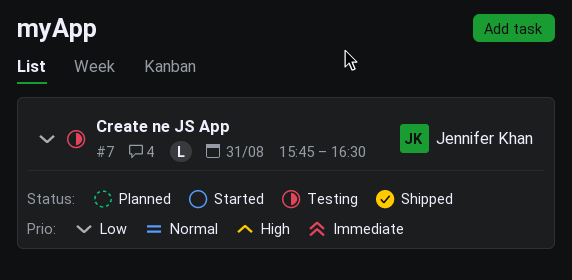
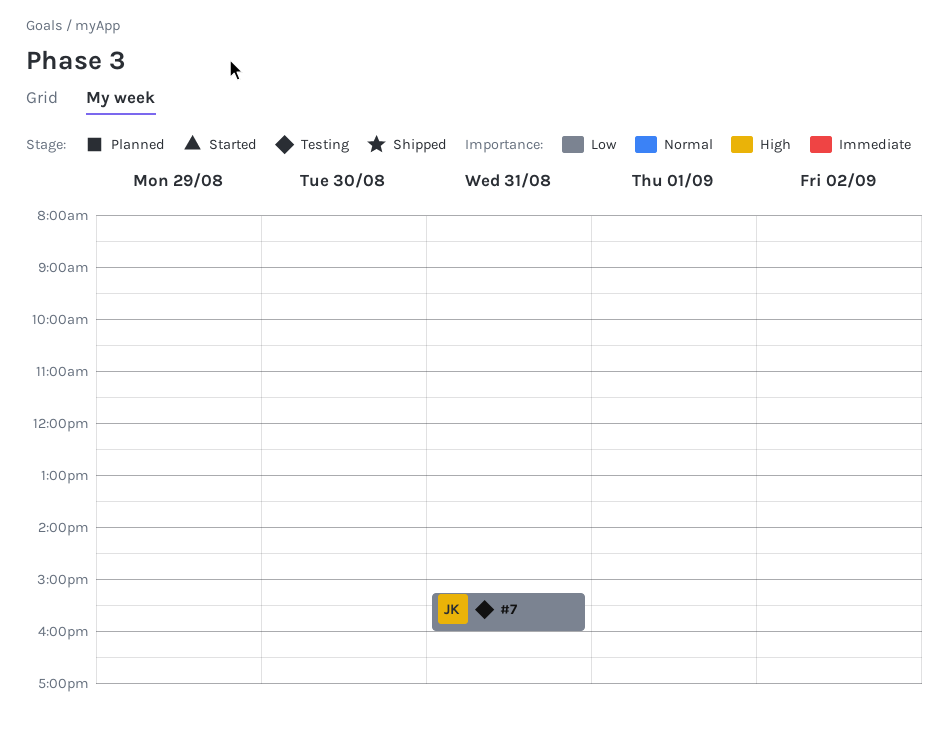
#7, begins: 15:45 -> 15:15
#7, ends: 16:30 -> 16:00

